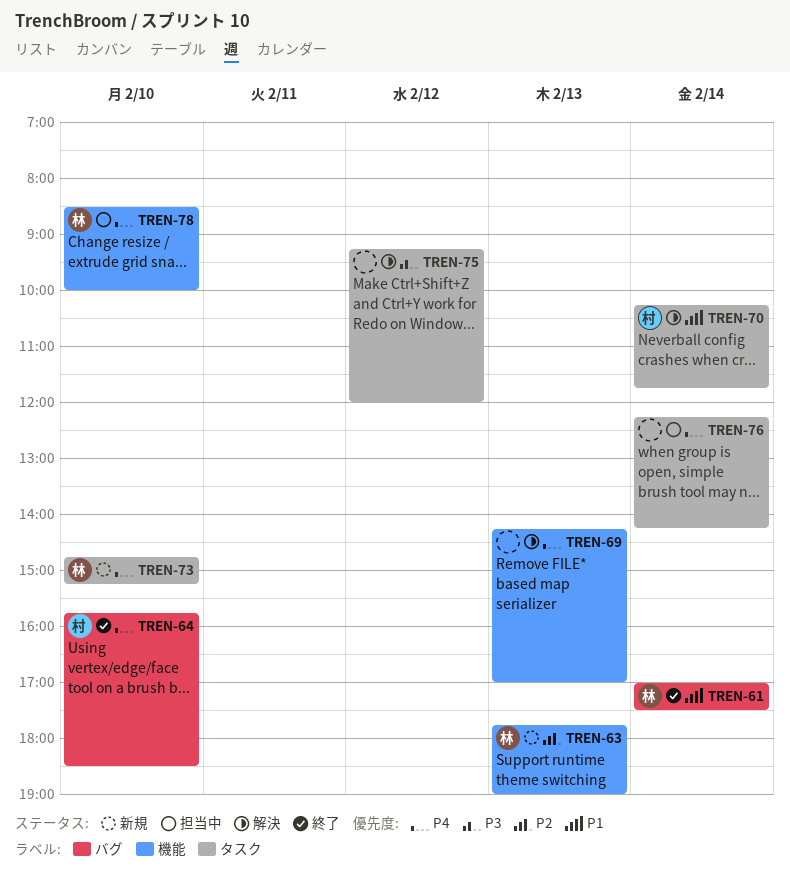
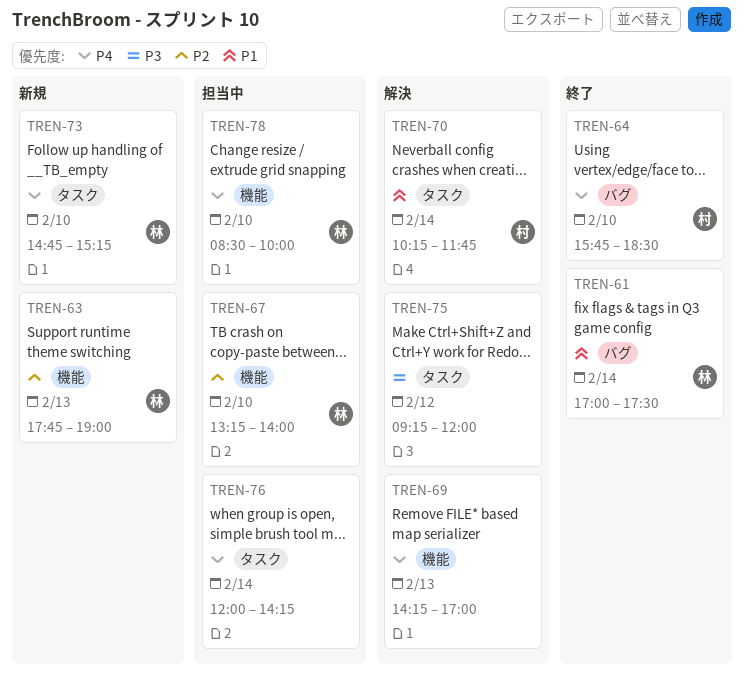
TREN-67: none -> present
TREN-76, begins: 12:15 -> 12:00

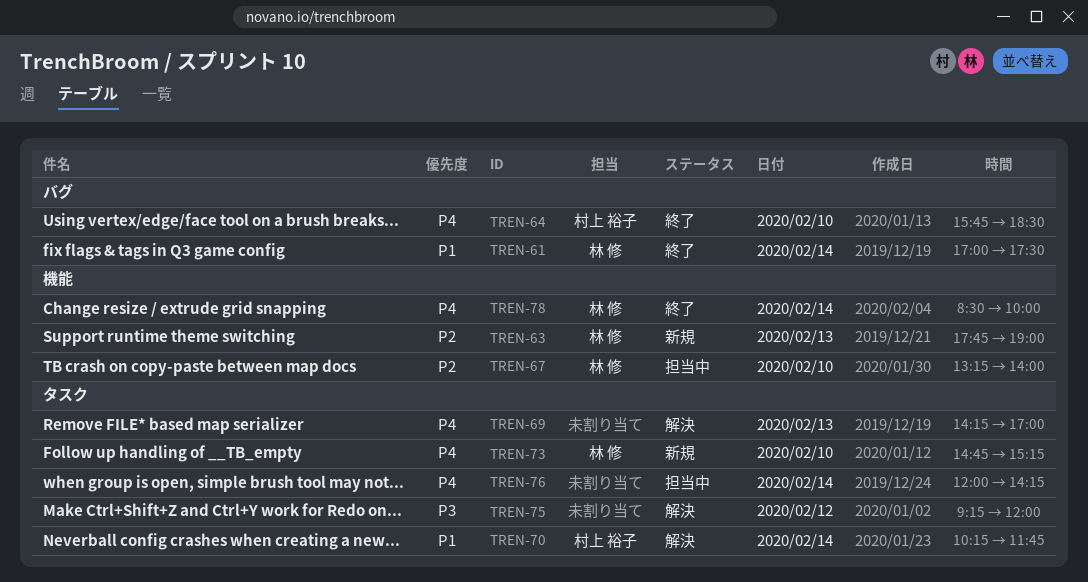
TREN-69, label: 機能 -> タスク
TREN-78, status: 担当中 -> 終了
TREN-78, day: Feb 10 -> Feb 14

